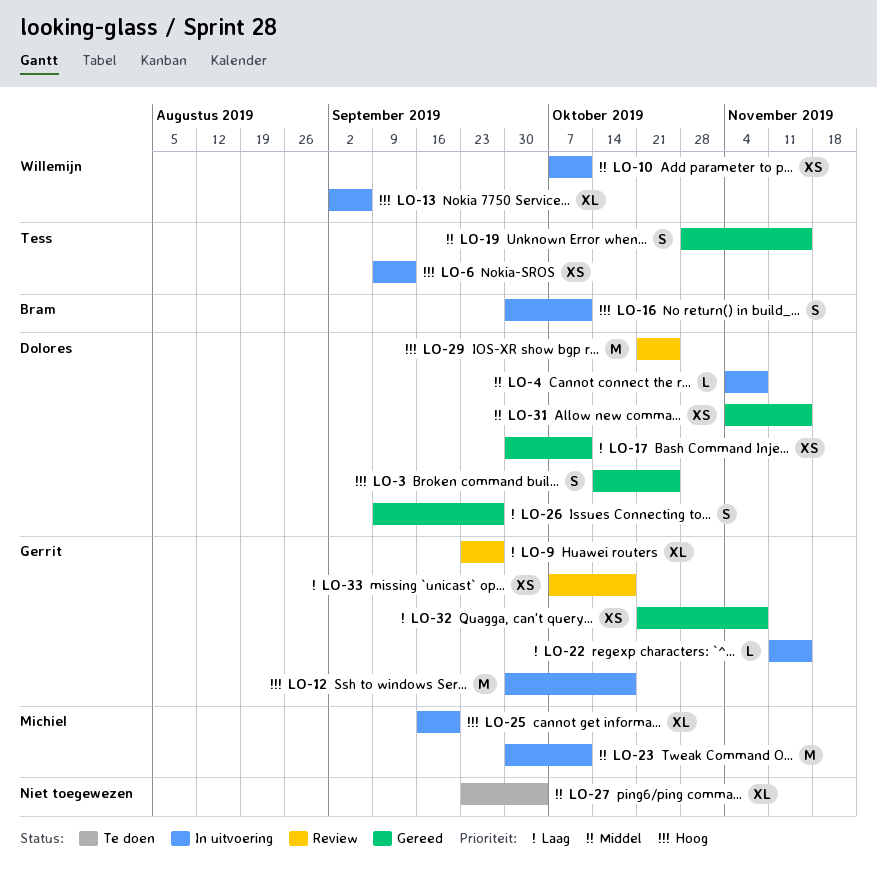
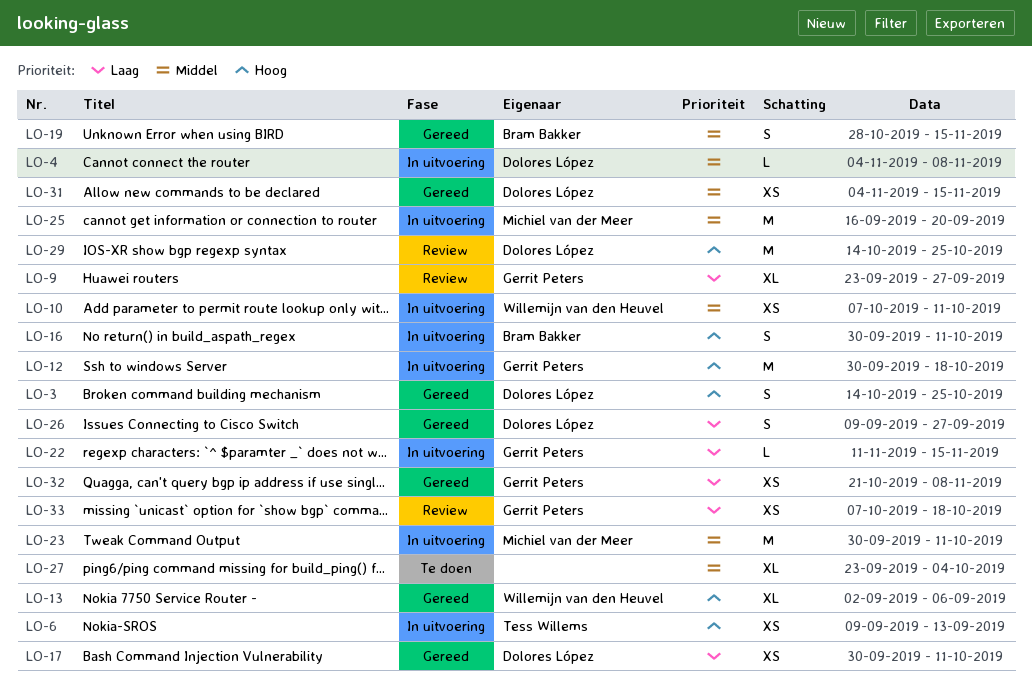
LO-13, status: In uitvoering -> Gereed
LO-19, owner: Tess Willems -> Bram Bakker
LO-25, priority: Hoog -> Middel
LO-25, estimate: XL -> M
LO-29, start: Oct 21 -> Oct 14

